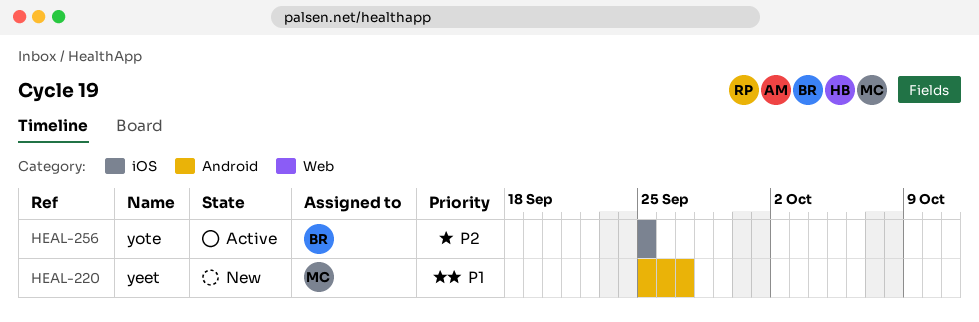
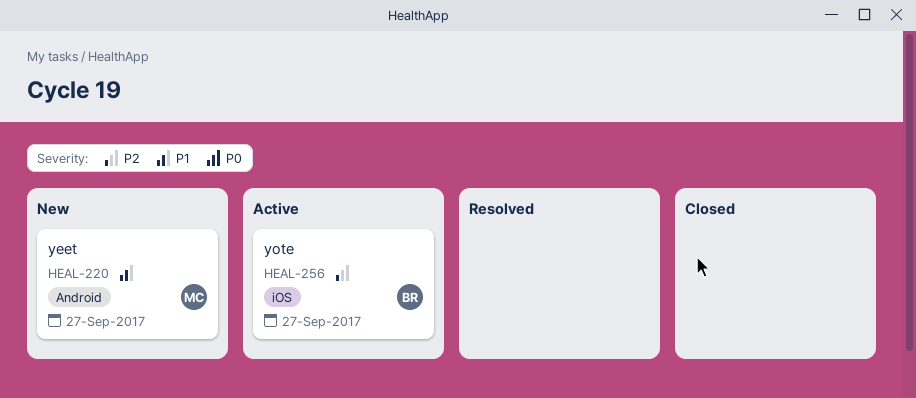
HEAL-256, due: Sep 25 -> Sep 27

